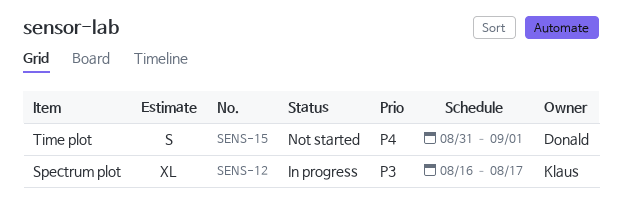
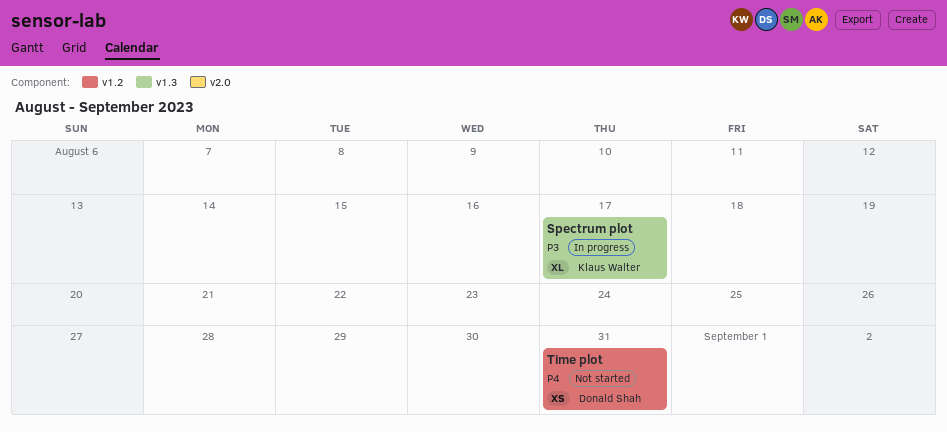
Time plot, estimate: S -> XS
Time plot, due: Sep 1 -> Aug 31

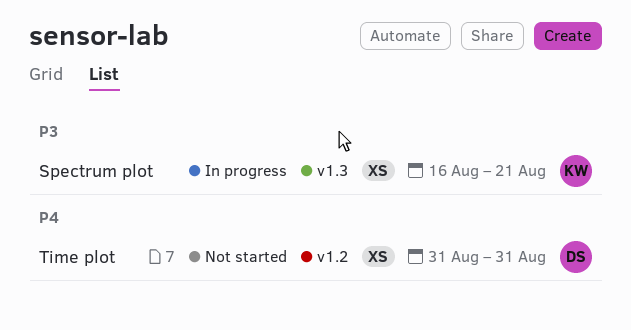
Spectrum plot, estimate: XL -> XS
Spectrum plot, due: Aug 17 -> Aug 21

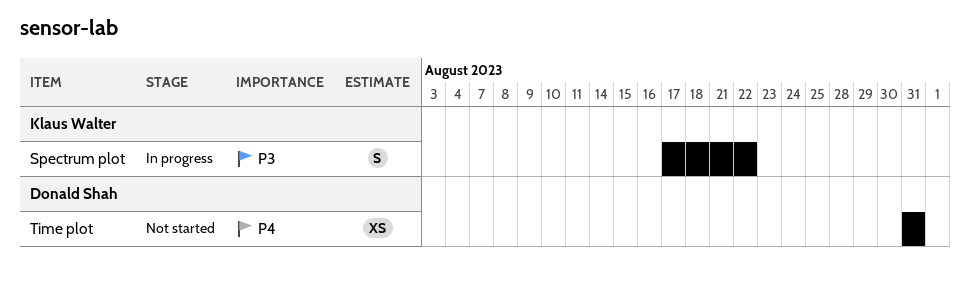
Spectrum plot, estimate: XS -> S
Spectrum plot, start: Aug 16 -> Aug 17
Spectrum plot, due: Aug 21 -> Aug 22

